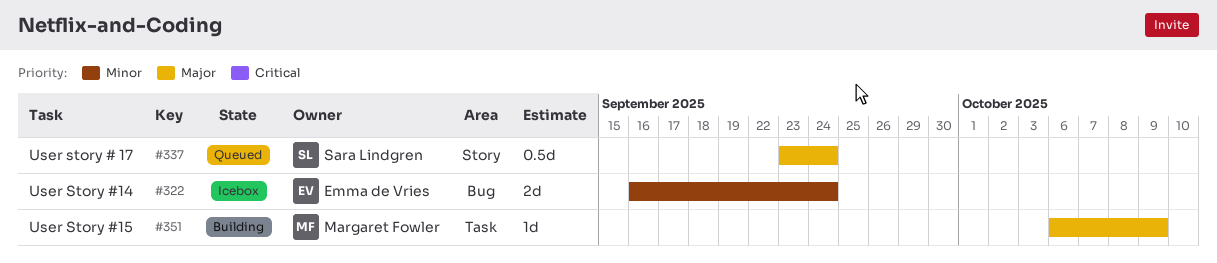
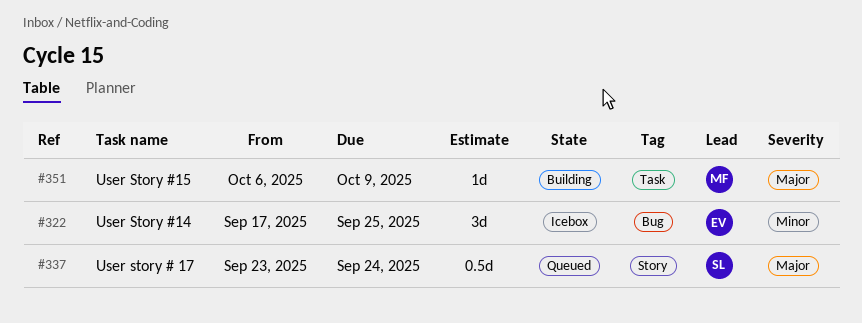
#322, estimate: 2d -> 3d
#322, start: Sep 16 -> Sep 17
#322, due: Sep 24 -> Sep 25

